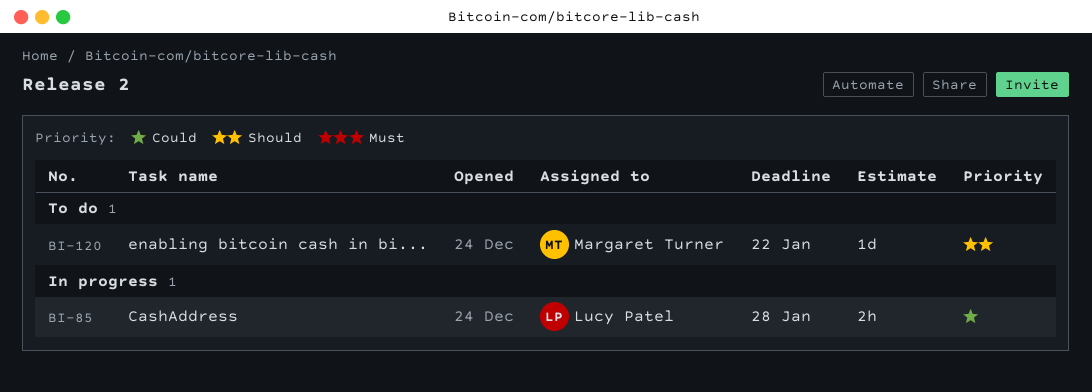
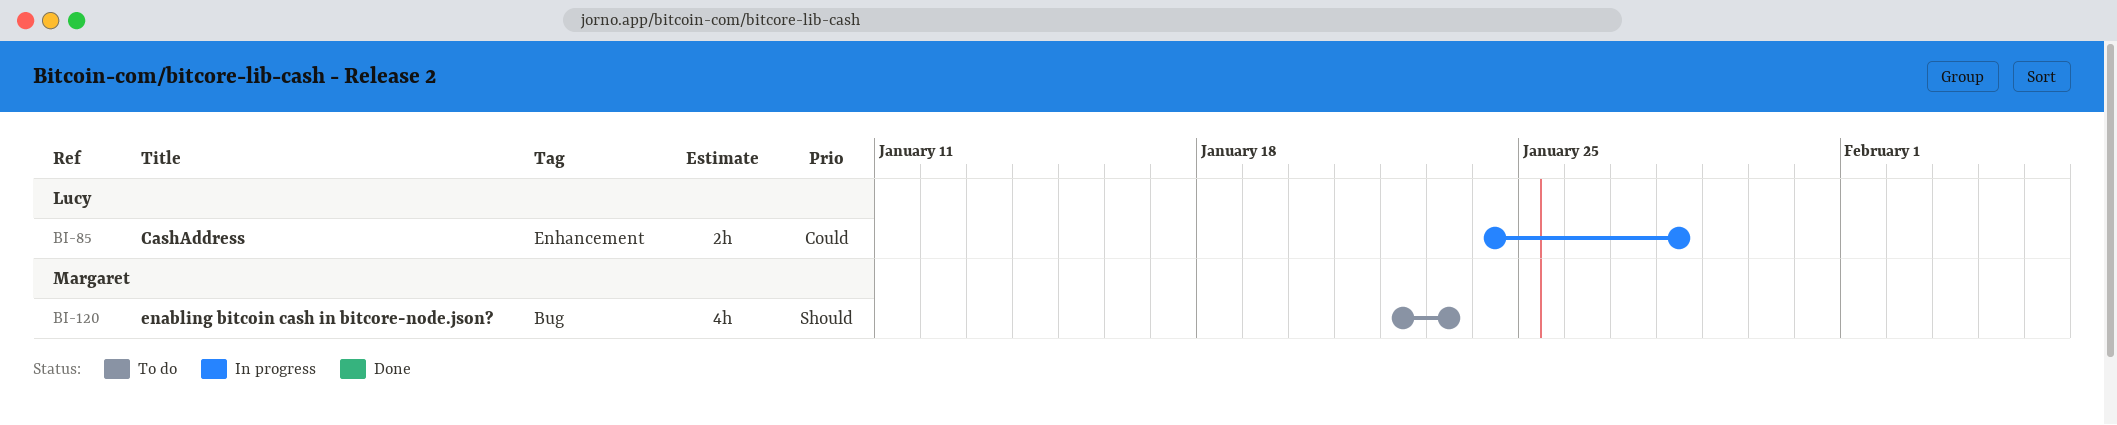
BI-120, estimate: 1d -> 4h
BI-120, due: Jan 22 -> Jan 23

